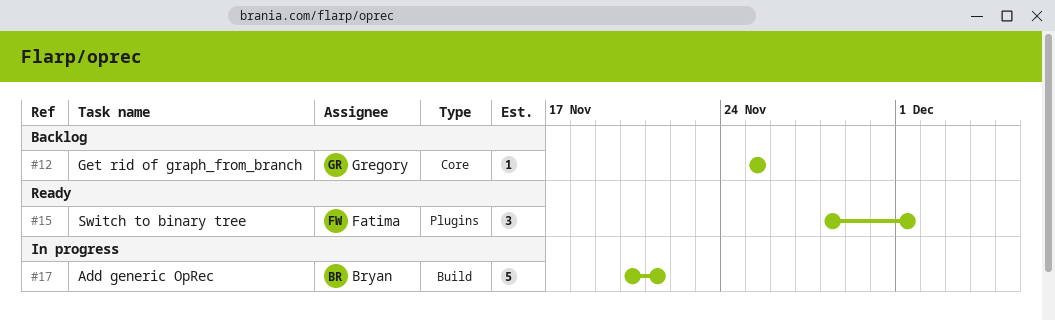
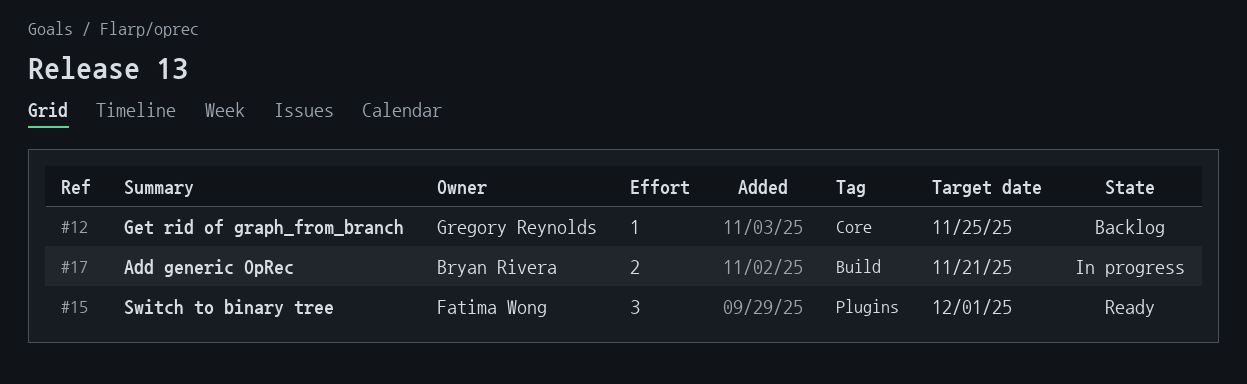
#17, estimate: 5 -> 2

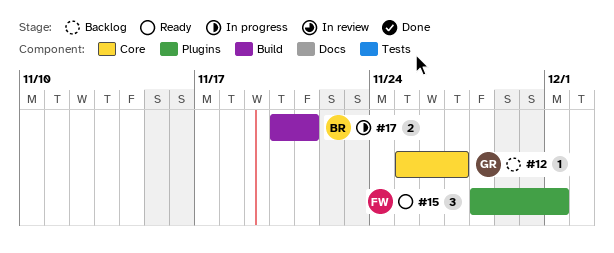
#12, due: Nov 25 -> Nov 27

